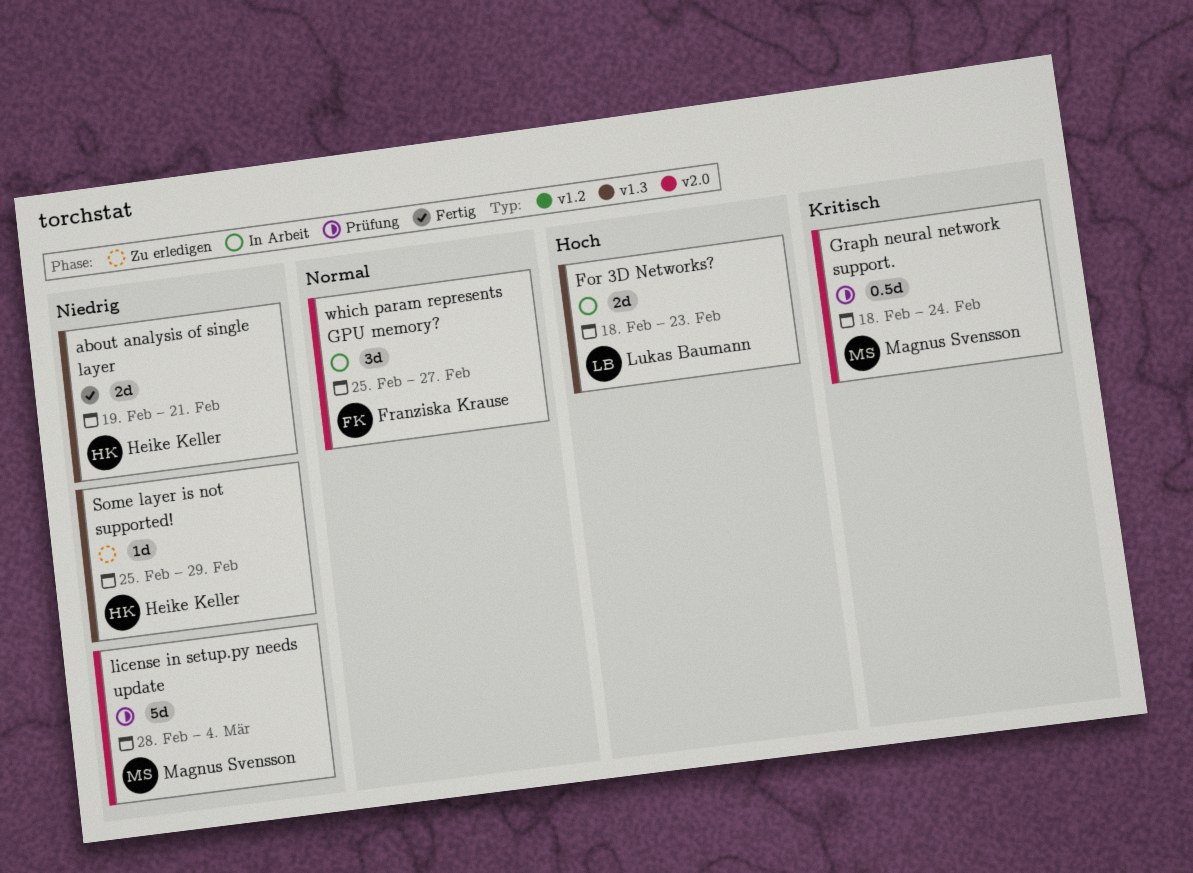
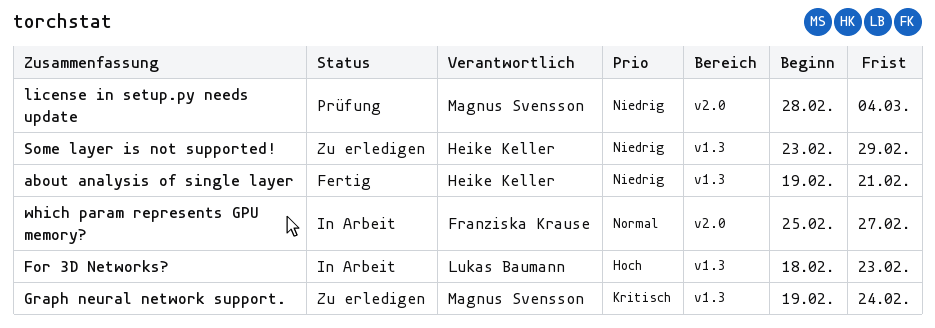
Graph neural network support., status: Prüfung -> Zu erledigen
Graph neural network support., label: v2.0 -> v1.3
Graph neural network support., start: Feb 18 -> Feb 19
Some layer is not supported!, start: Feb 25 -> Feb 23

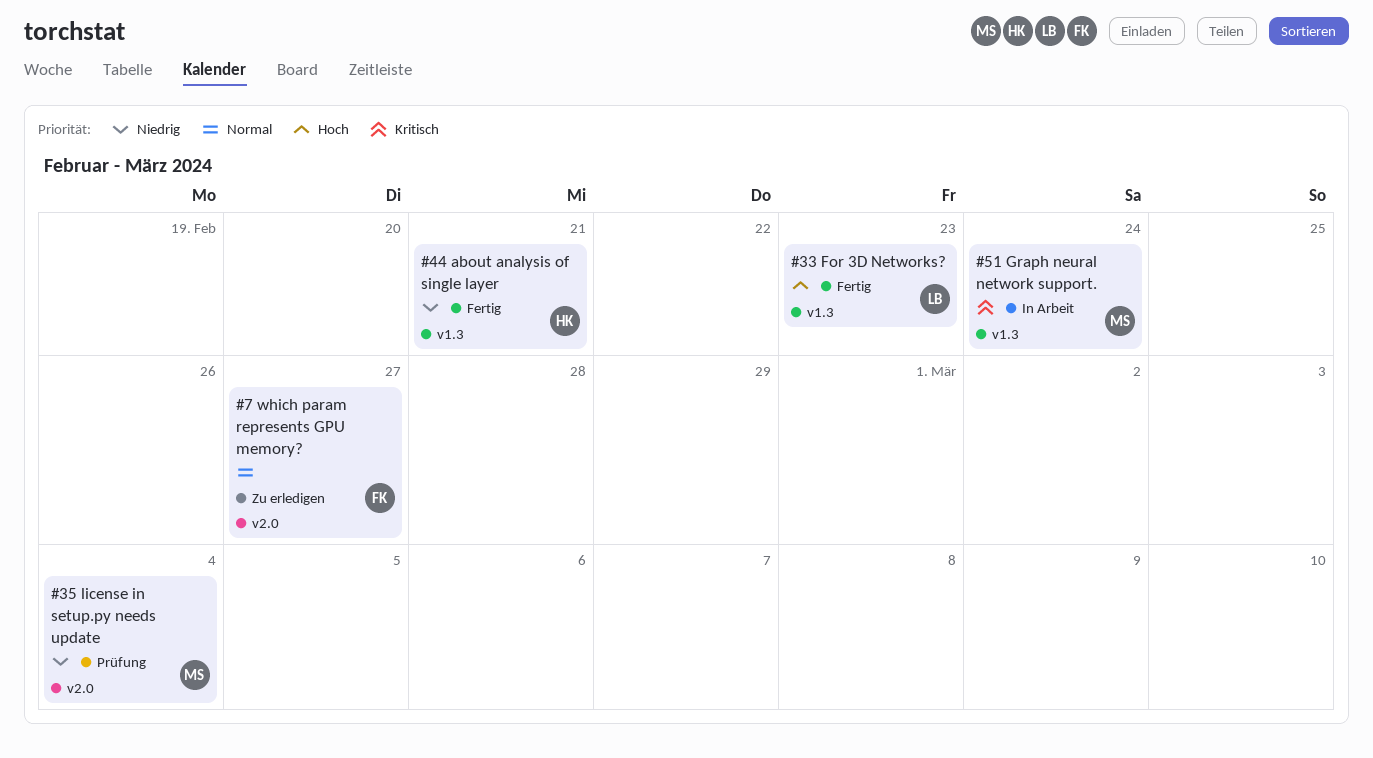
For 3D Networks?, status: In Arbeit -> Fertig
Graph neural network support., status: Zu erledigen -> In Arbeit
Some layer is not supported!: present -> none
which param represents GPU memory?, status: In Arbeit -> Zu erledigen

